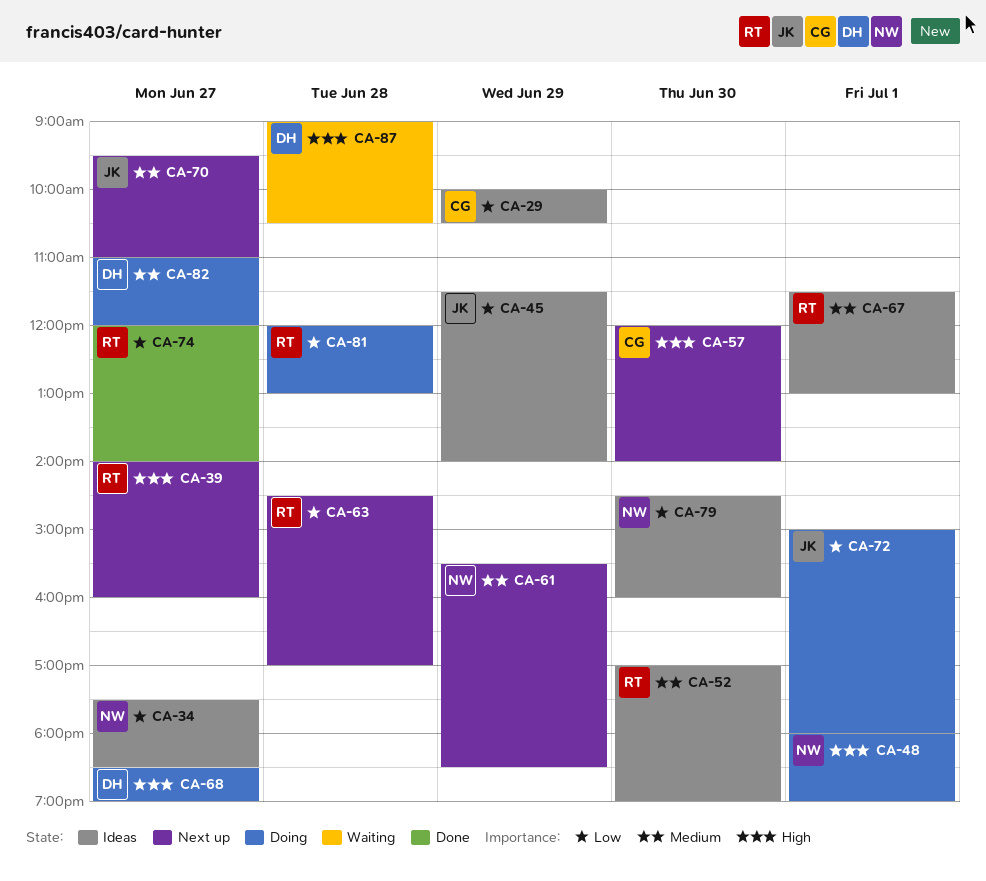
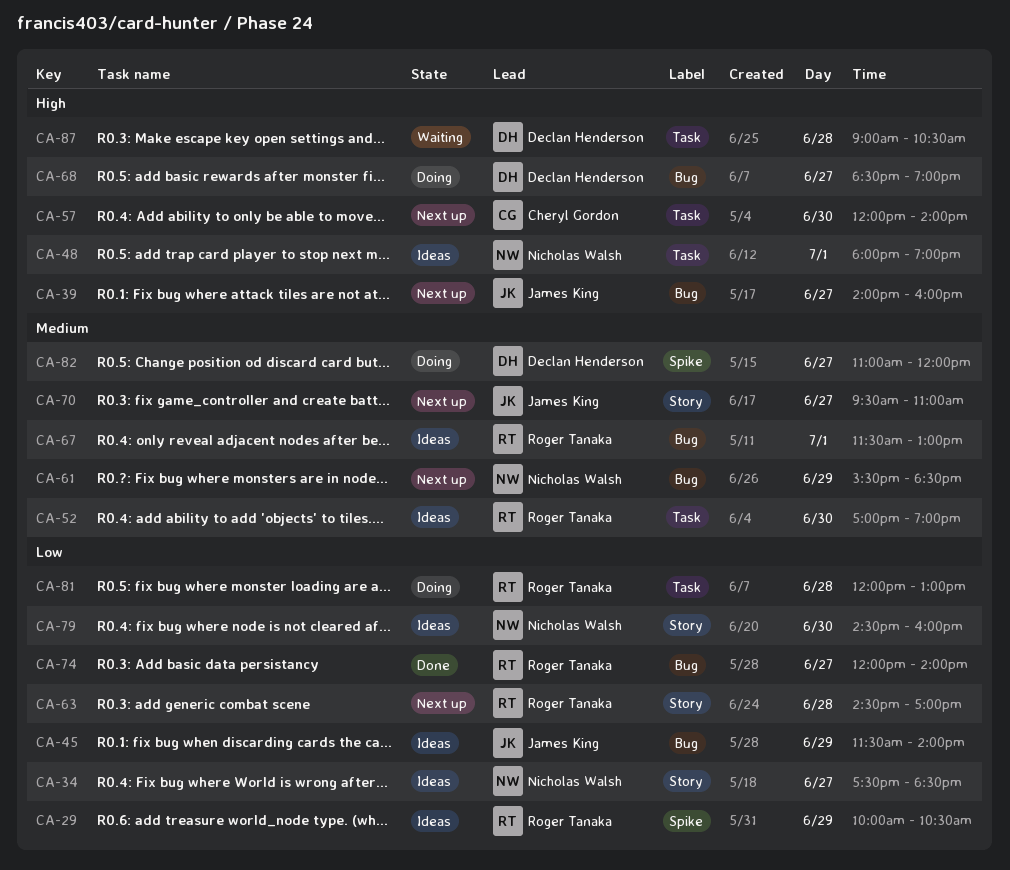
CA-29, owner: Cheryl Gordon -> Roger Tanaka
CA-39, owner: Roger Tanaka -> James King
CA-48, status: Doing -> Ideas
CA-72: present -> none

